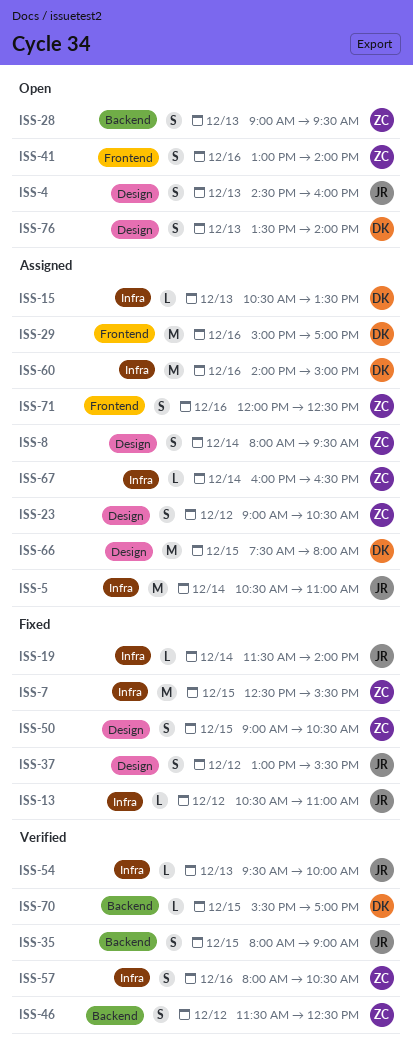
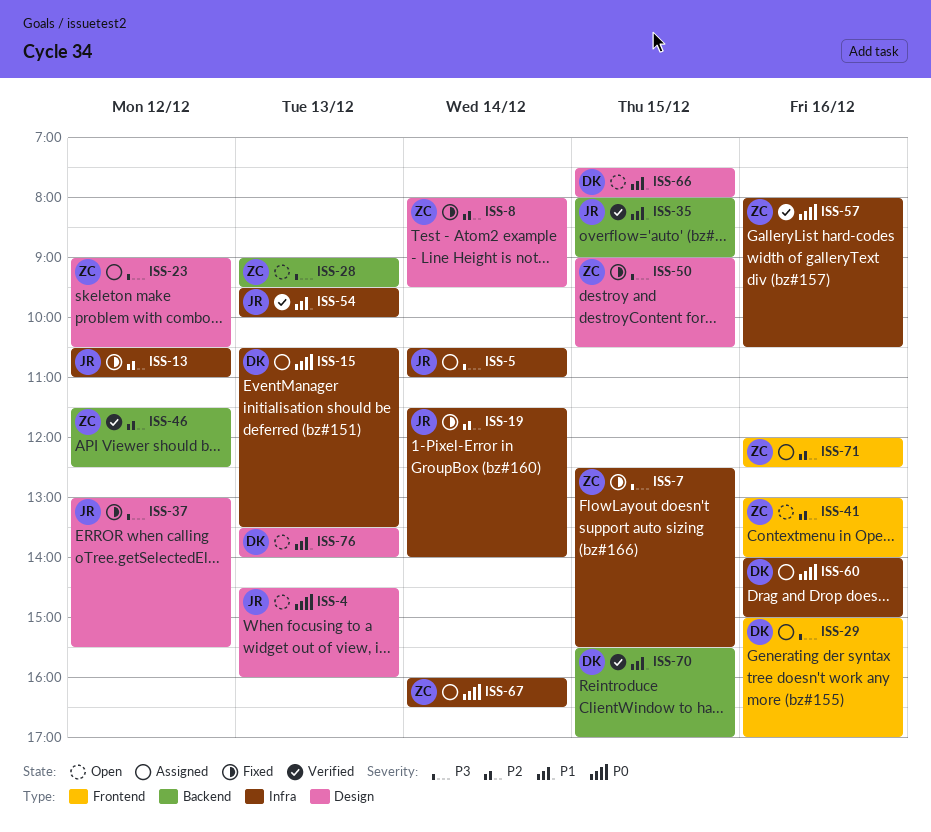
ISS-8, status: Assigned -> Fixed
ISS-66, status: Assigned -> Open

